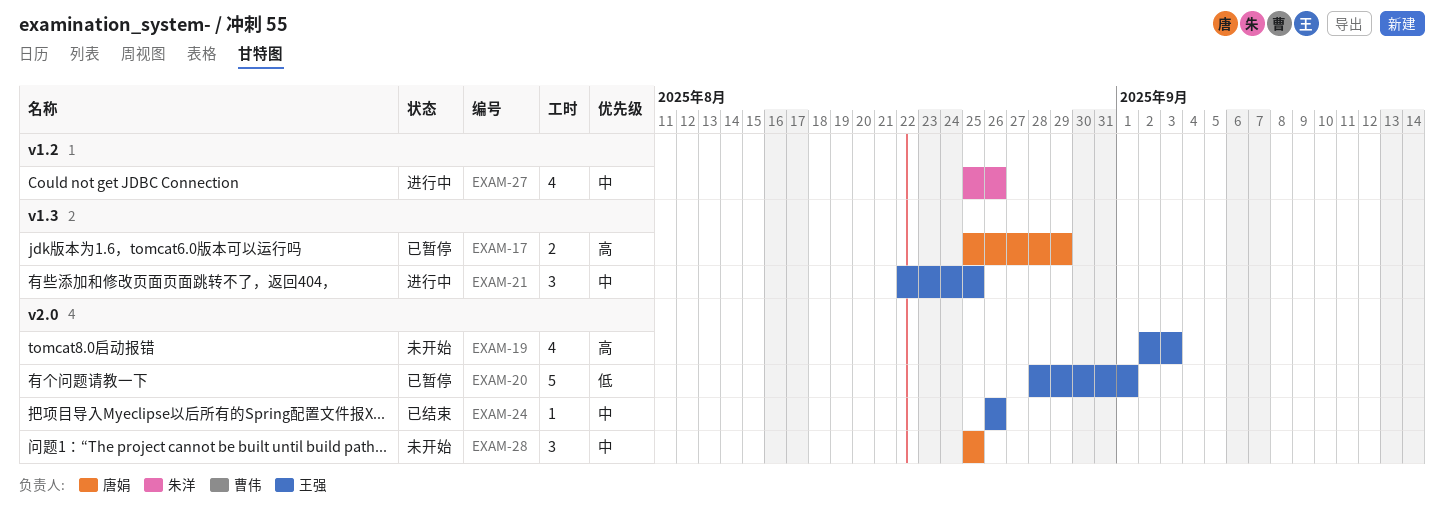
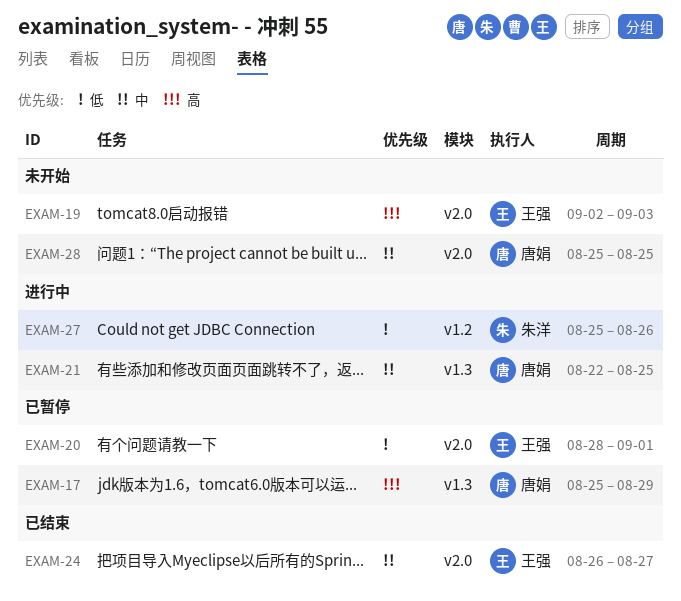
EXAM-21, owner: 王强 -> 唐娟
EXAM-24, due: Aug 26 -> Aug 27
EXAM-27, priority: 中 -> 低

